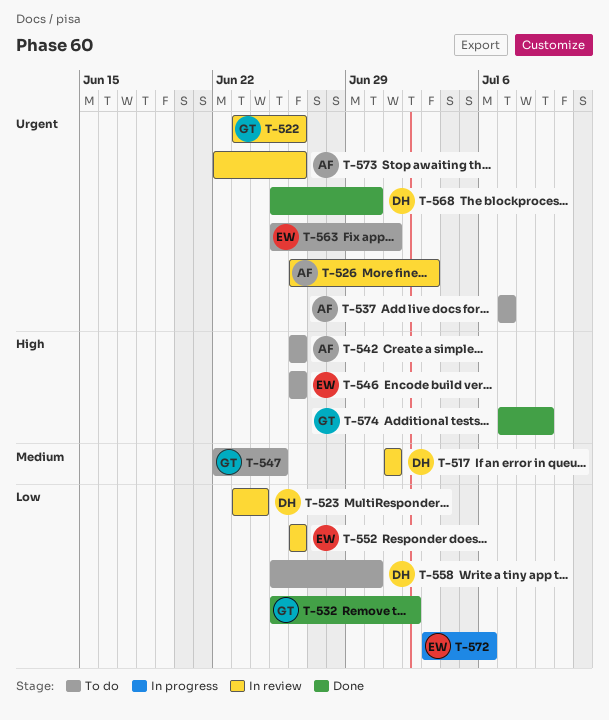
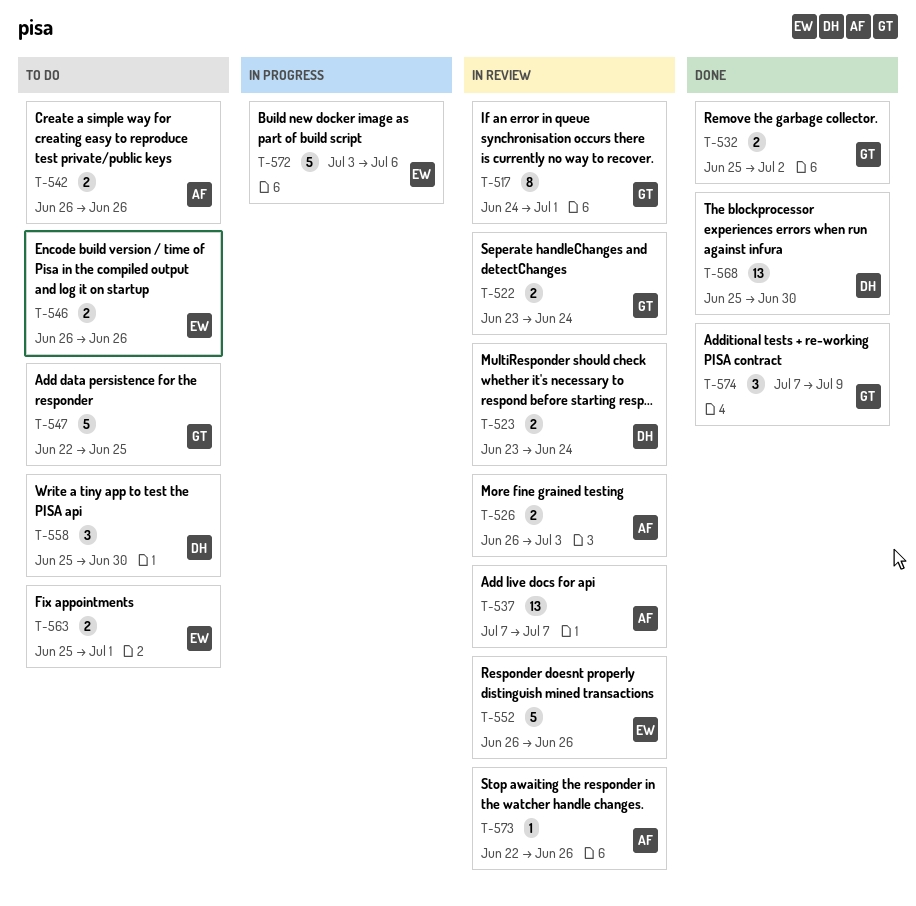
T-517, owner: DH -> GT
T-517, start: Jul 1 -> Jun 24
T-522, due: Jun 26 -> Jun 24
T-537, status: To do -> In review

